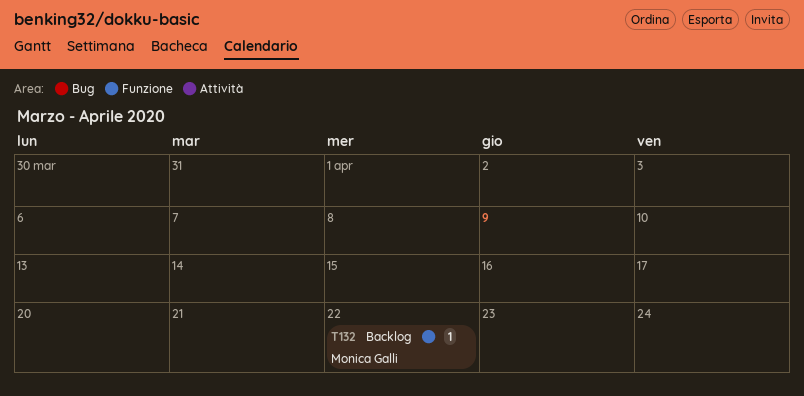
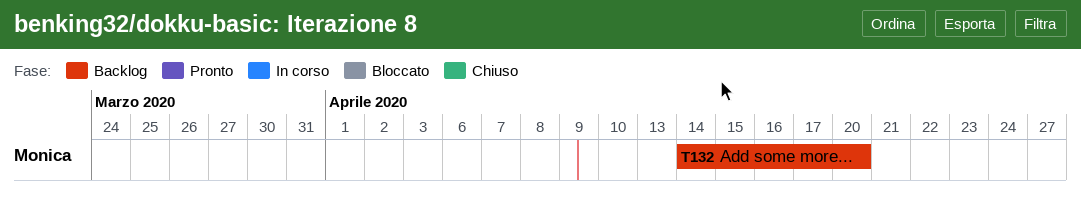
T132, due: Apr 22 -> Apr 20

